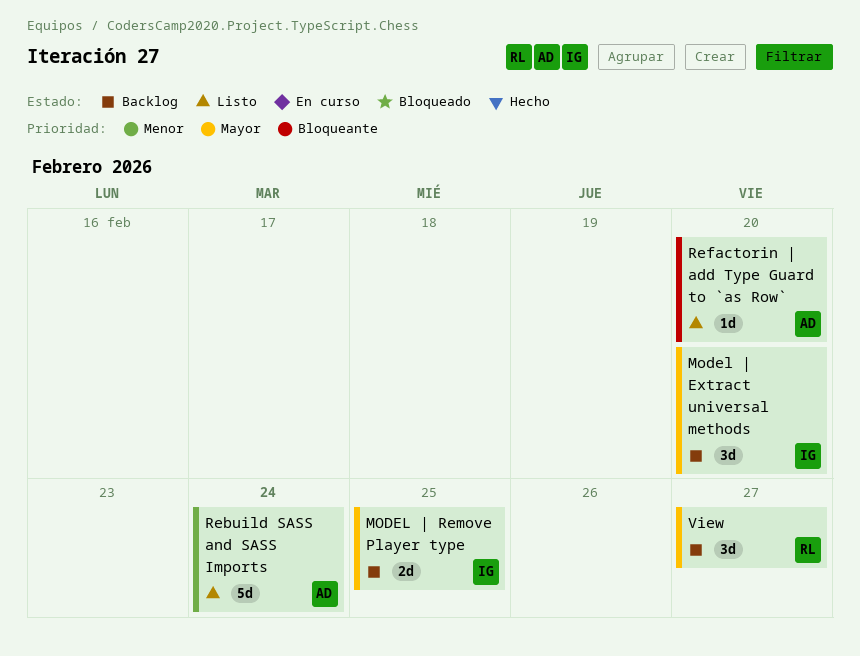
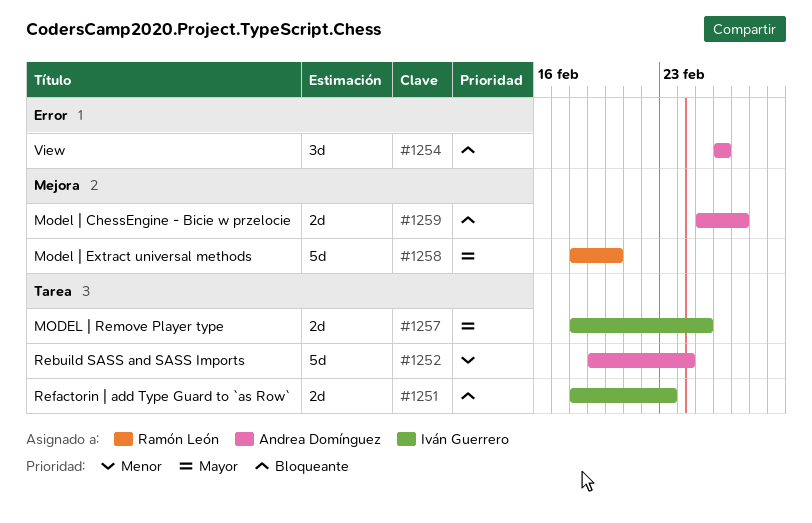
Model | ChessEngine - Bicie w przelocie: none -> present
Model | Extract universal methods, owner: Iván Guerrero -> Ramón León
Model | Extract universal methods, estimate: 3d -> 5d
Refactorin | add Type Guard to `as Row`, owner: Andrea Domínguez -> Iván Guerrero
Refactorin | add Type Guard to `as Row`, estimate: 1d -> 2d
Refactorin | add Type Guard to `as Row`, due: Feb 20 -> Feb 23
View, owner: Ramón León -> Andrea Domínguez
View, priority: Mayor -> Bloqueante
View, due: Feb 27 -> Feb 26

